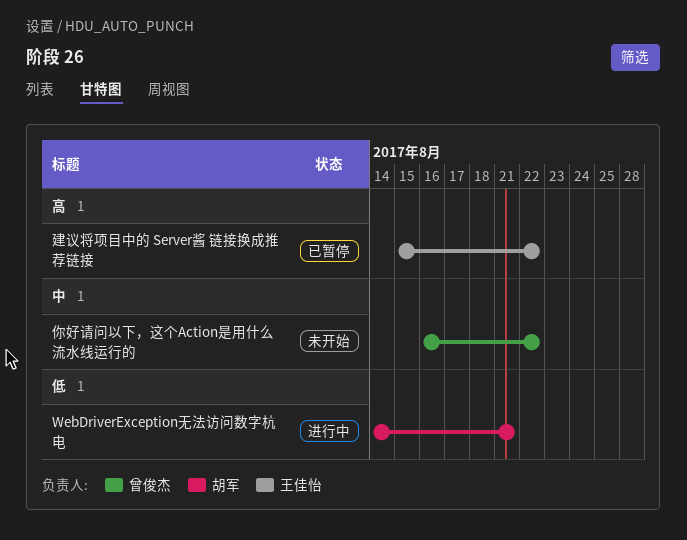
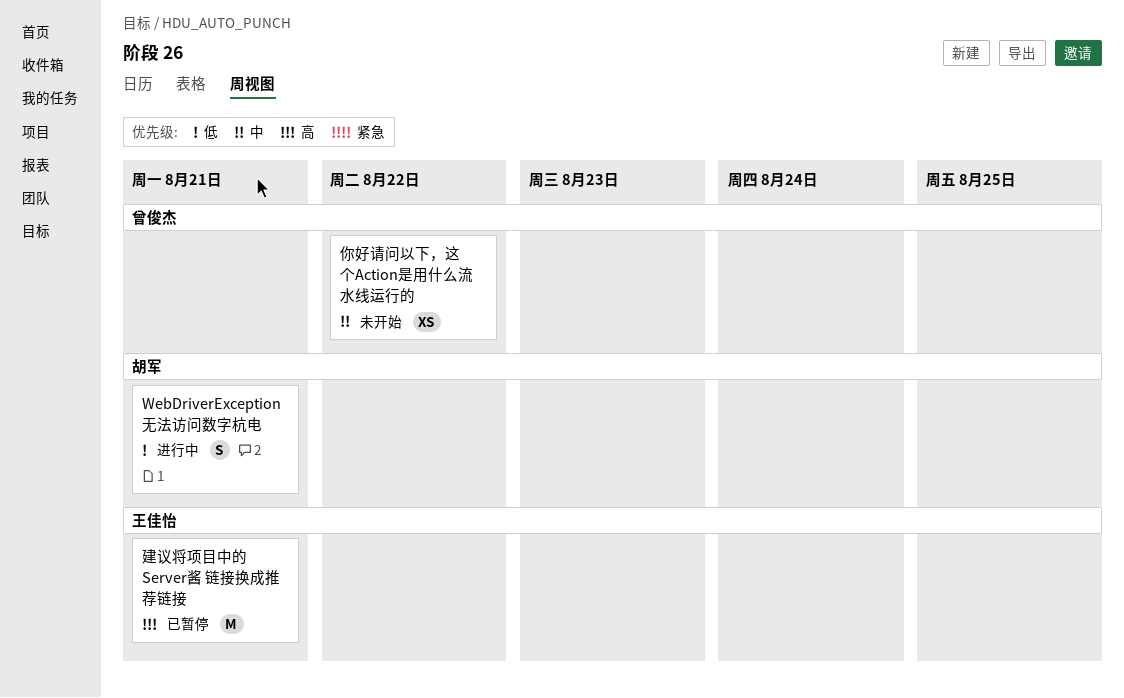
建议将项目中的 Server酱 链接换成推荐链接, due: Aug 22 -> Aug 21

